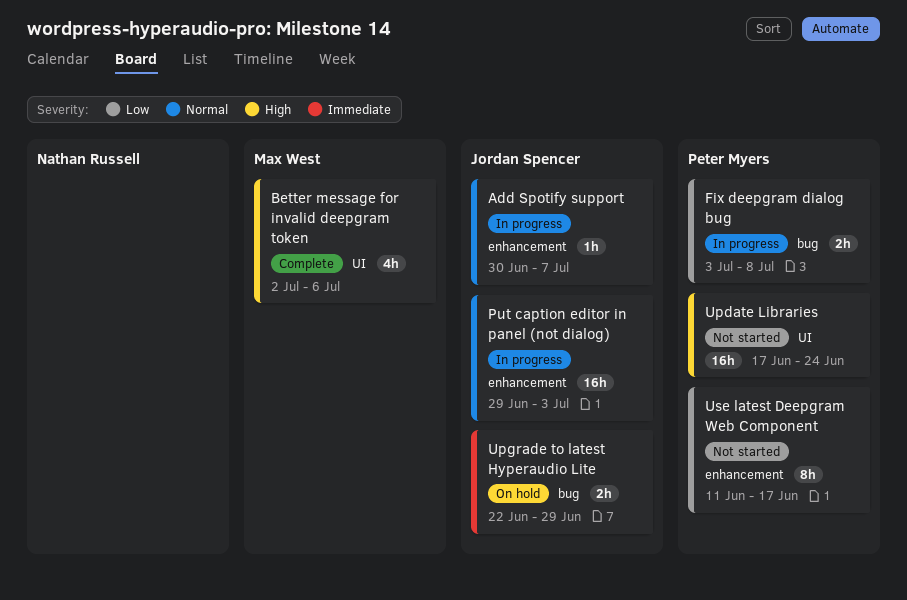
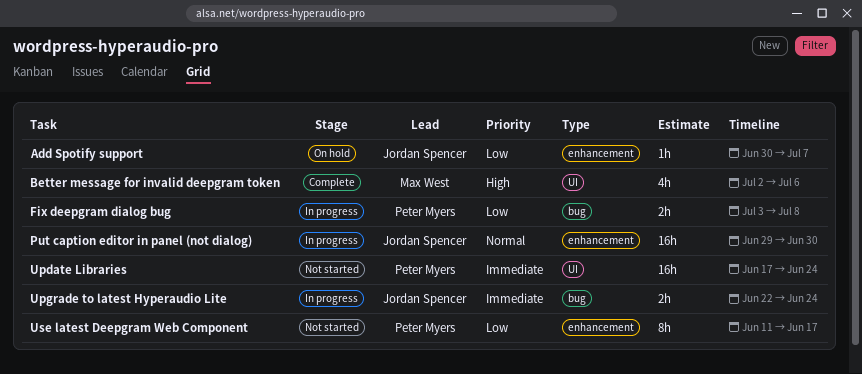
Add Spotify support, status: In progress -> On hold
Add Spotify support, priority: Normal -> Low
Put caption editor in panel (not dialog), due: Jul 3 -> Jun 30
Update Libraries, priority: High -> Immediate
Upgrade to latest Hyperaudio Lite, status: On hold -> In progress
Upgrade to latest Hyperaudio Lite, due: Jun 29 -> Jun 24

